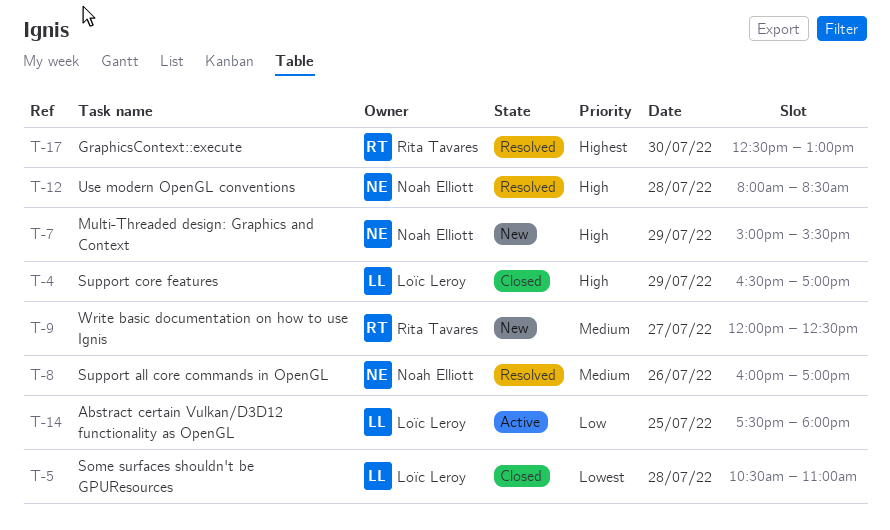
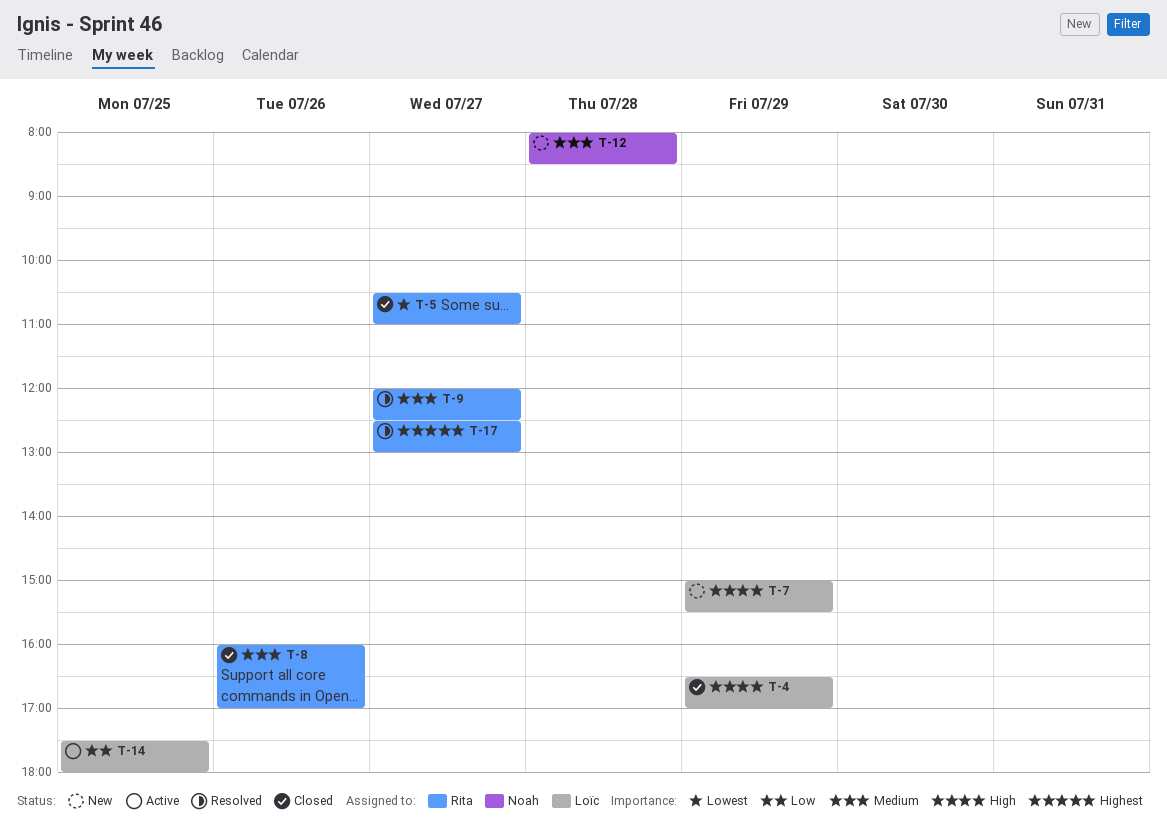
T-5, owner: Loïc Leroy -> Rita Tavares
T-5, day: Jul 28 -> Jul 27
T-7, owner: Noah Elliott -> Loïc Leroy
T-8, status: Resolved -> Closed
T-8, owner: Noah Elliott -> Rita Tavares
T-9, status: New -> Resolved
T-12, status: Resolved -> New
T-12, priority: High -> Medium
T-17, day: Jul 30 -> Jul 27

